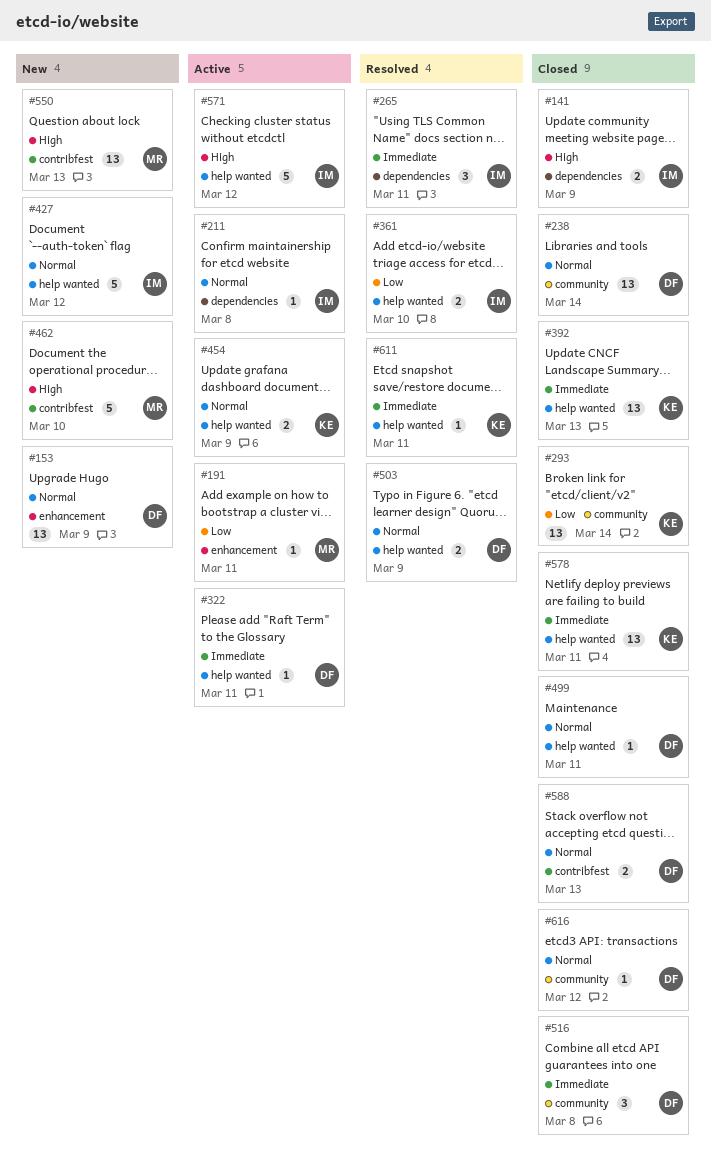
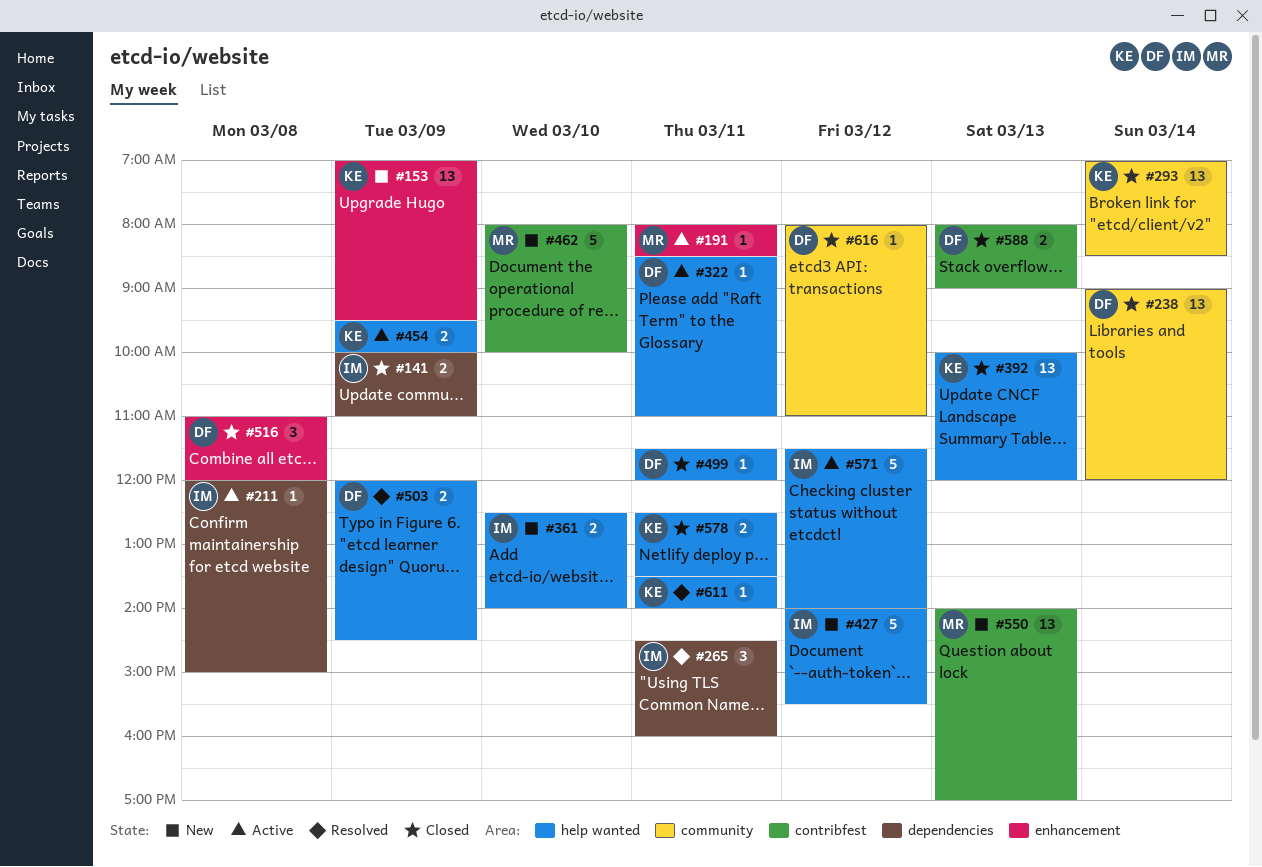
#153, owner: DF -> KE
#361, status: Resolved -> New
#516, label: community -> enhancement
#578, estimate: 13 -> 2

